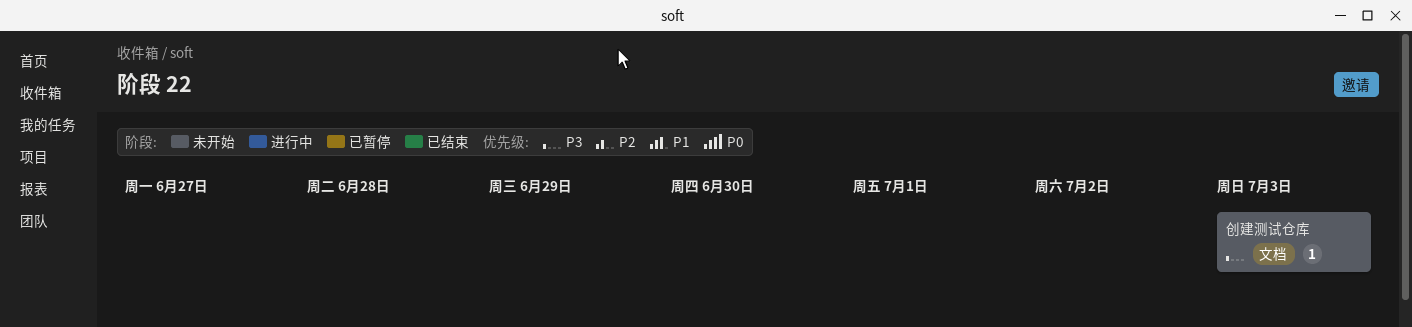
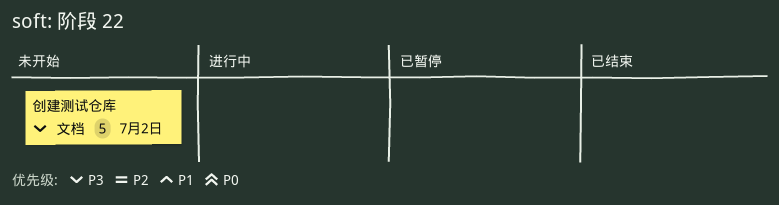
创建测试仓库, estimate: 1 -> 5
创建测试仓库, due: Jul 3 -> Jul 2

